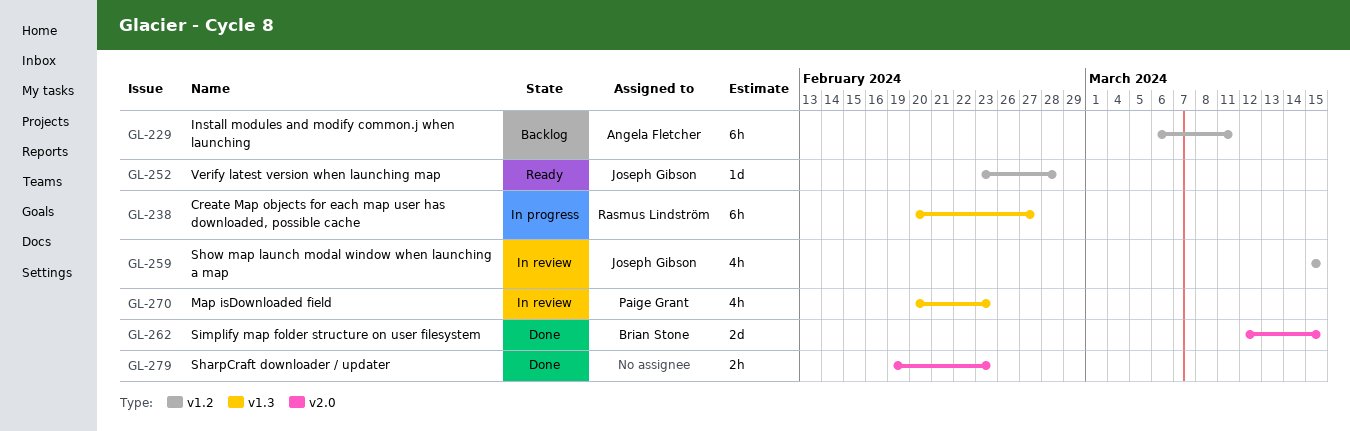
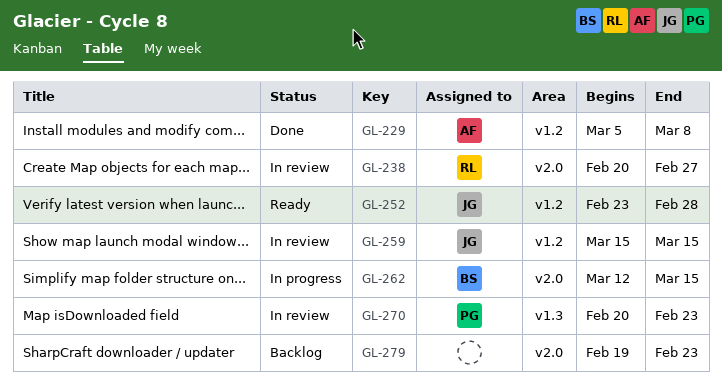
GL-229, status: Backlog -> Done
GL-229, start: Mar 6 -> Mar 5
GL-229, due: Mar 11 -> Mar 8
GL-238, status: In progress -> In review
GL-238, label: v1.3 -> v2.0
GL-262, status: Done -> In progress
GL-279, status: Done -> Backlog

